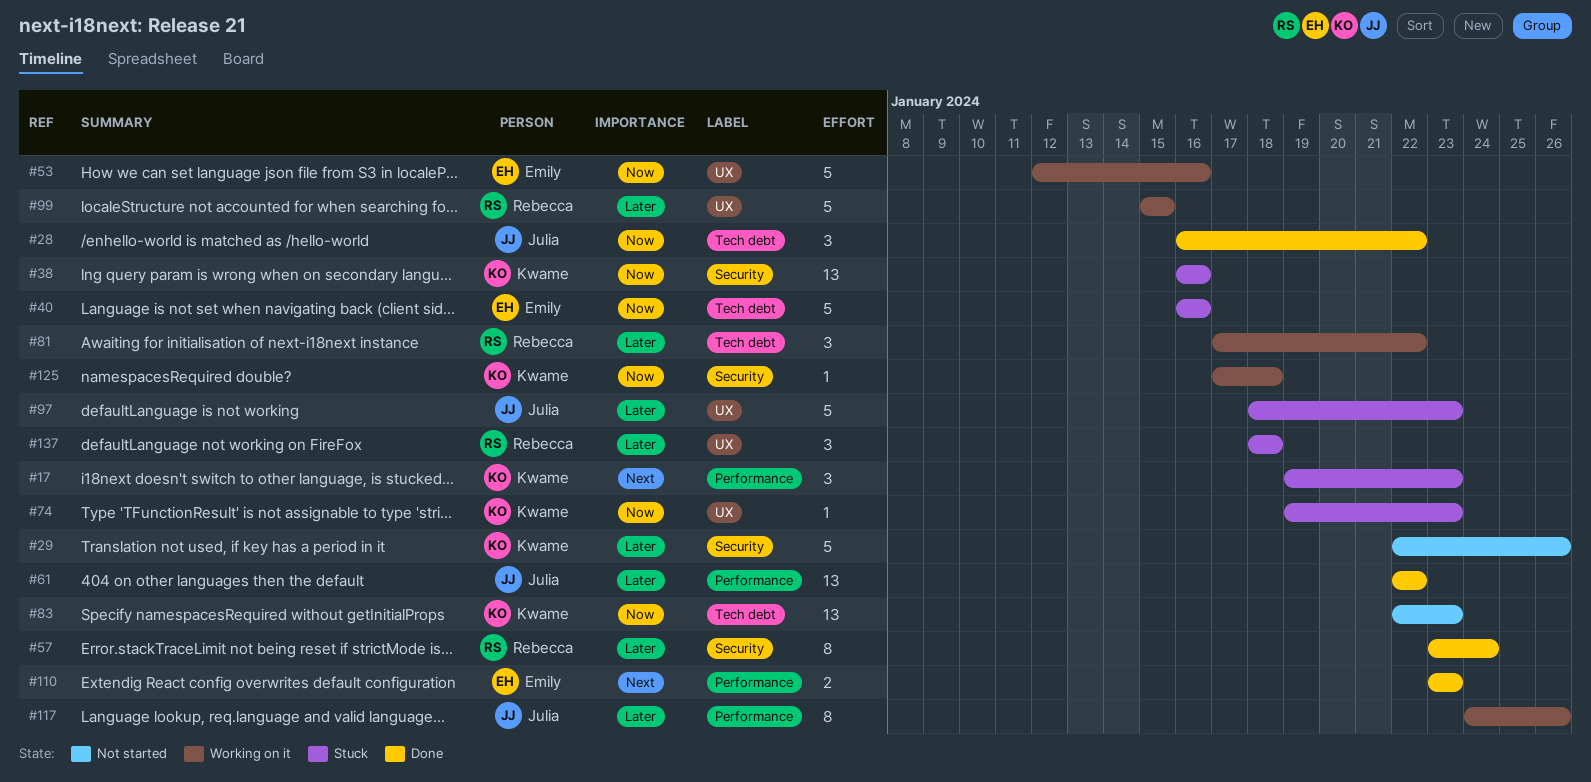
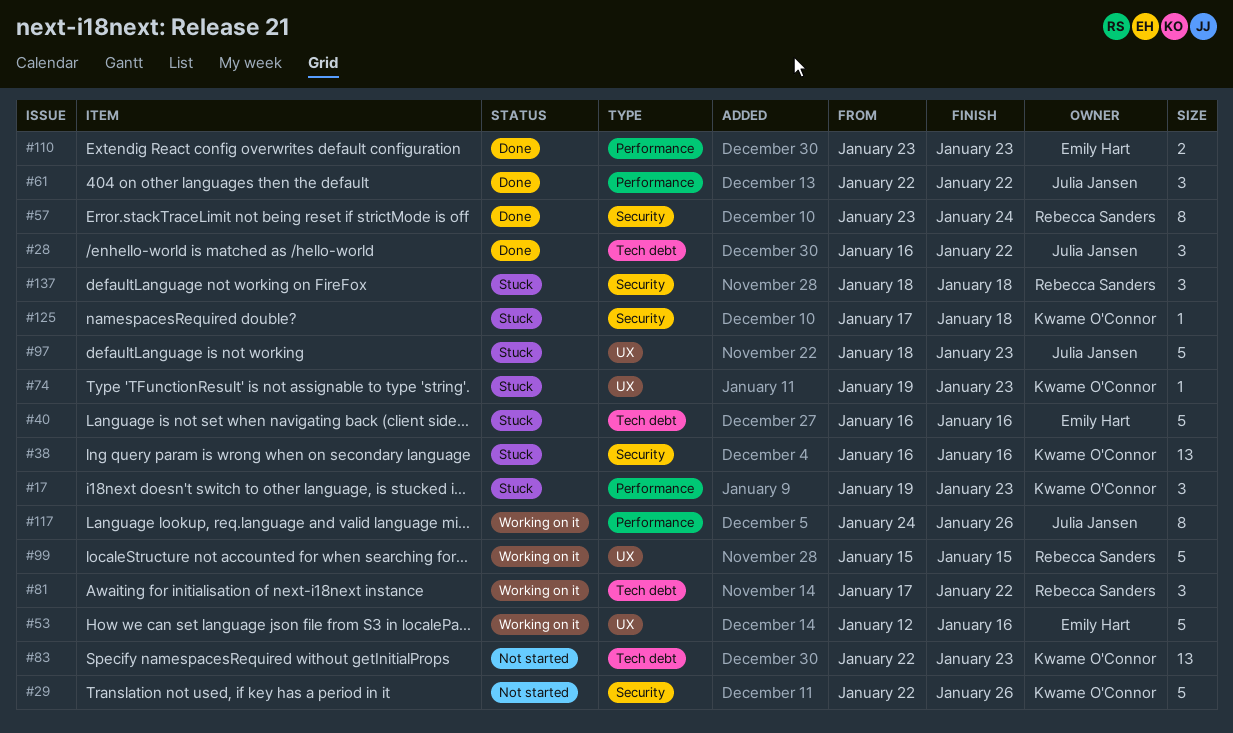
#61, estimate: 13 -> 3
#125, status: Working on it -> Stuck
#137, label: UX -> Security

